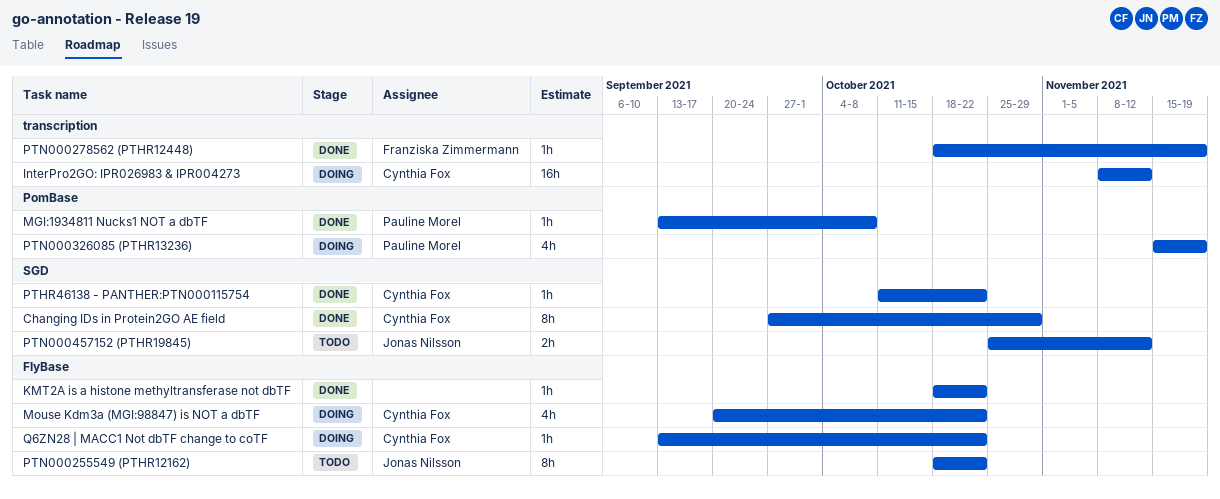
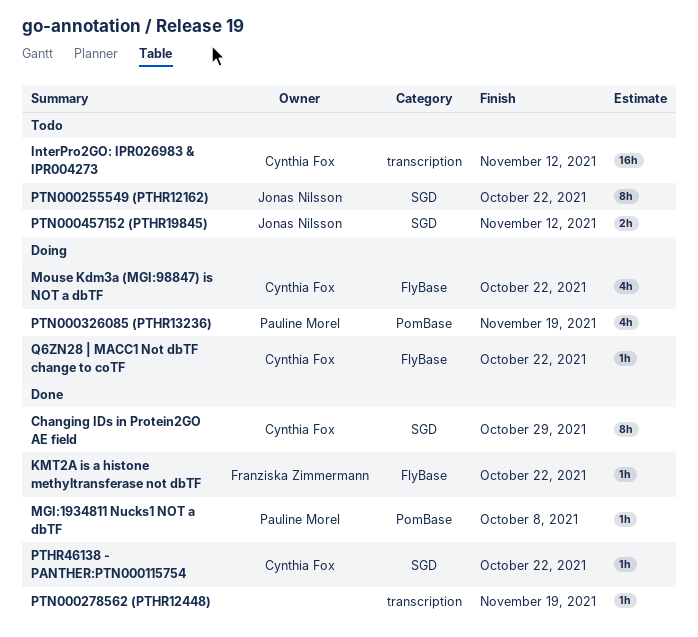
InterPro2GO: IPR026983 & IPR004273, status: Doing -> Todo
KMT2A is a histone methyltransferase not dbTF, owner: none -> Franziska Zimmermann
PTN000255549 (PTHR12162), label: FlyBase -> SGD
PTN000278562 (PTHR12448), owner: Franziska Zimmermann -> none

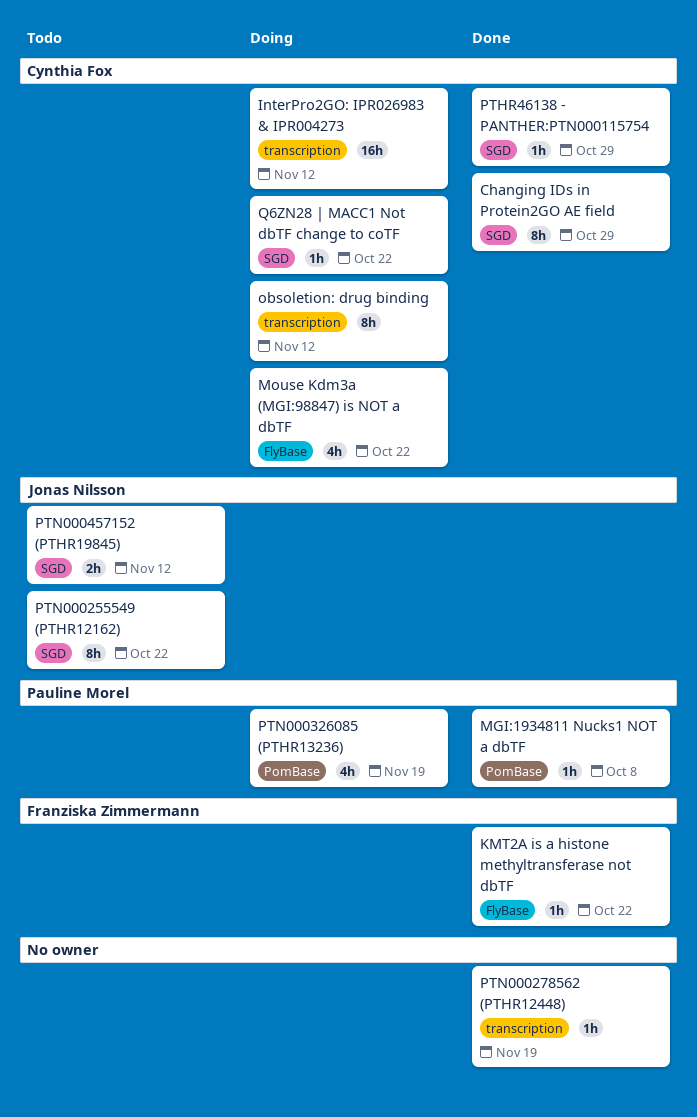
InterPro2GO: IPR026983 & IPR004273, status: Todo -> Doing
obsoletion: drug binding: none -> present
PTHR46138 - PANTHER:PTN000115754, due: Oct 22 -> Oct 29
Q6ZN28 | MACC1 Not dbTF change to coTF, label: FlyBase -> SGD

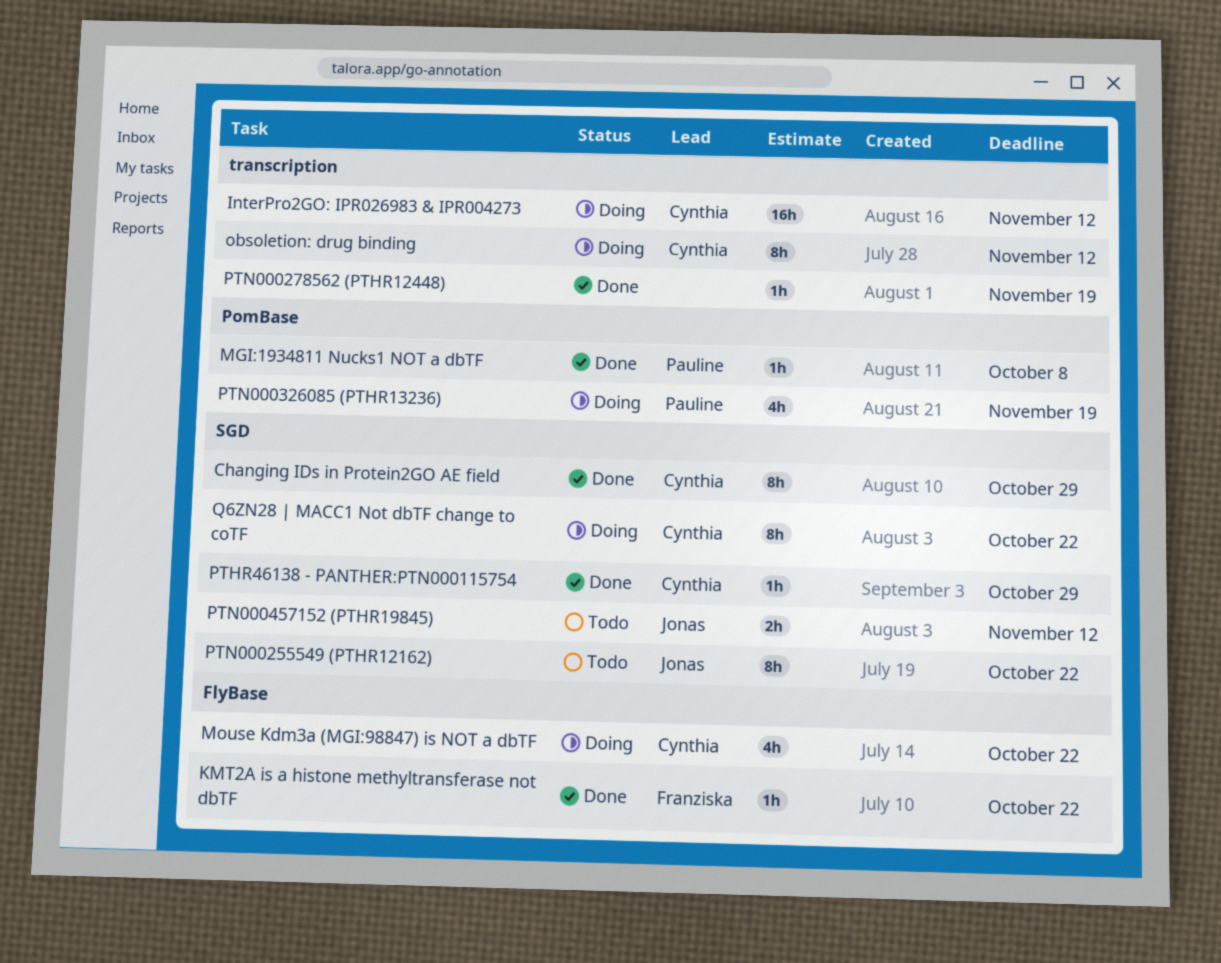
Q6ZN28 | MACC1 Not dbTF change to coTF, estimate: 1h -> 8h

